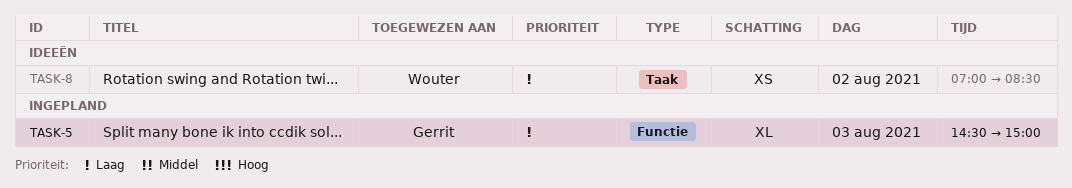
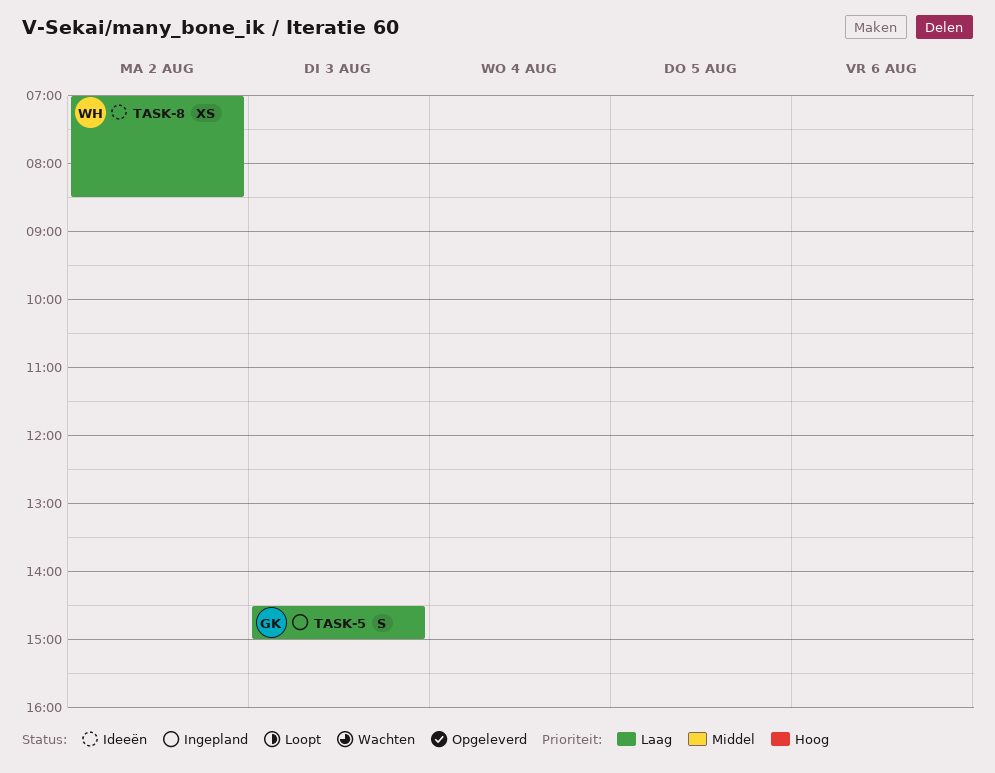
TASK-5, estimate: XL -> S

